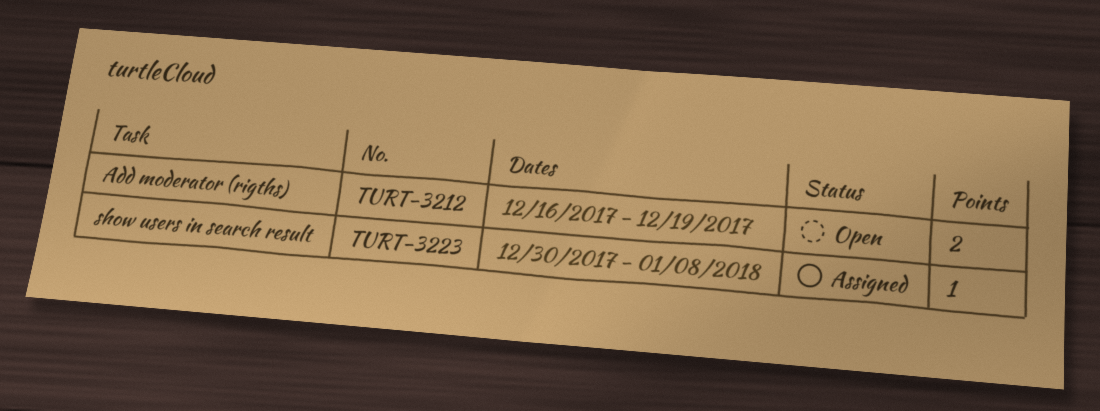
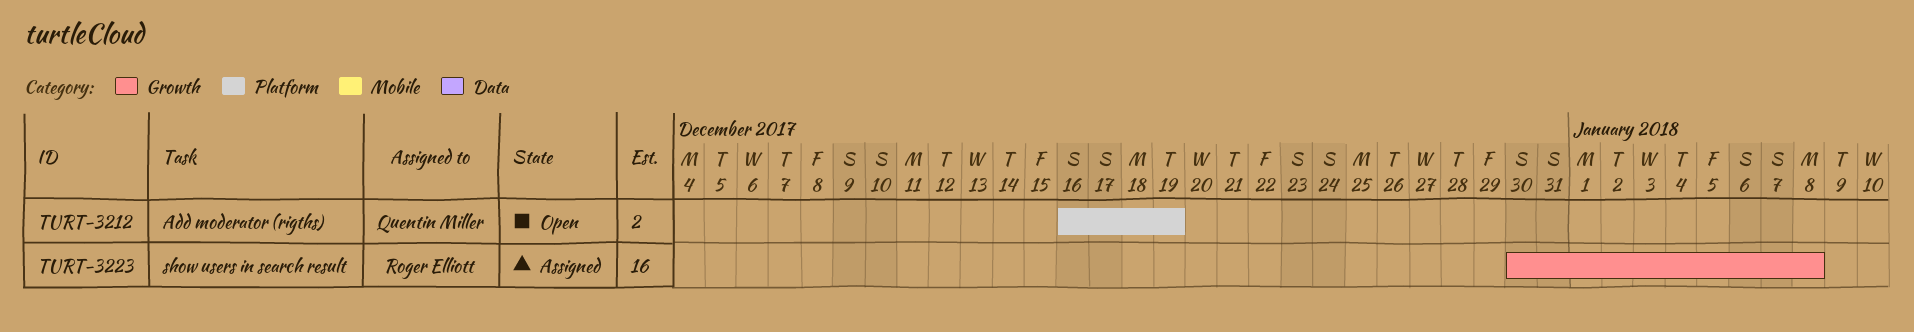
TURT-3223, estimate: 1 -> 16

